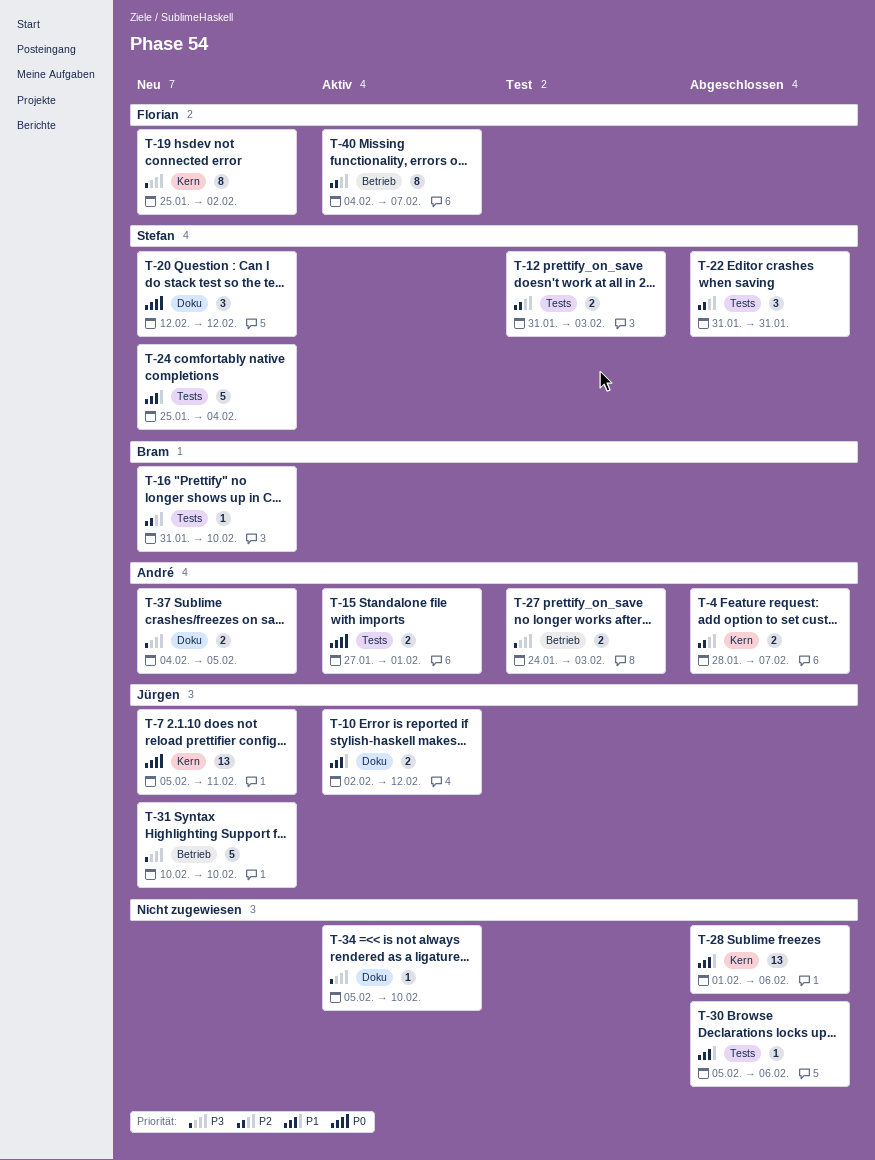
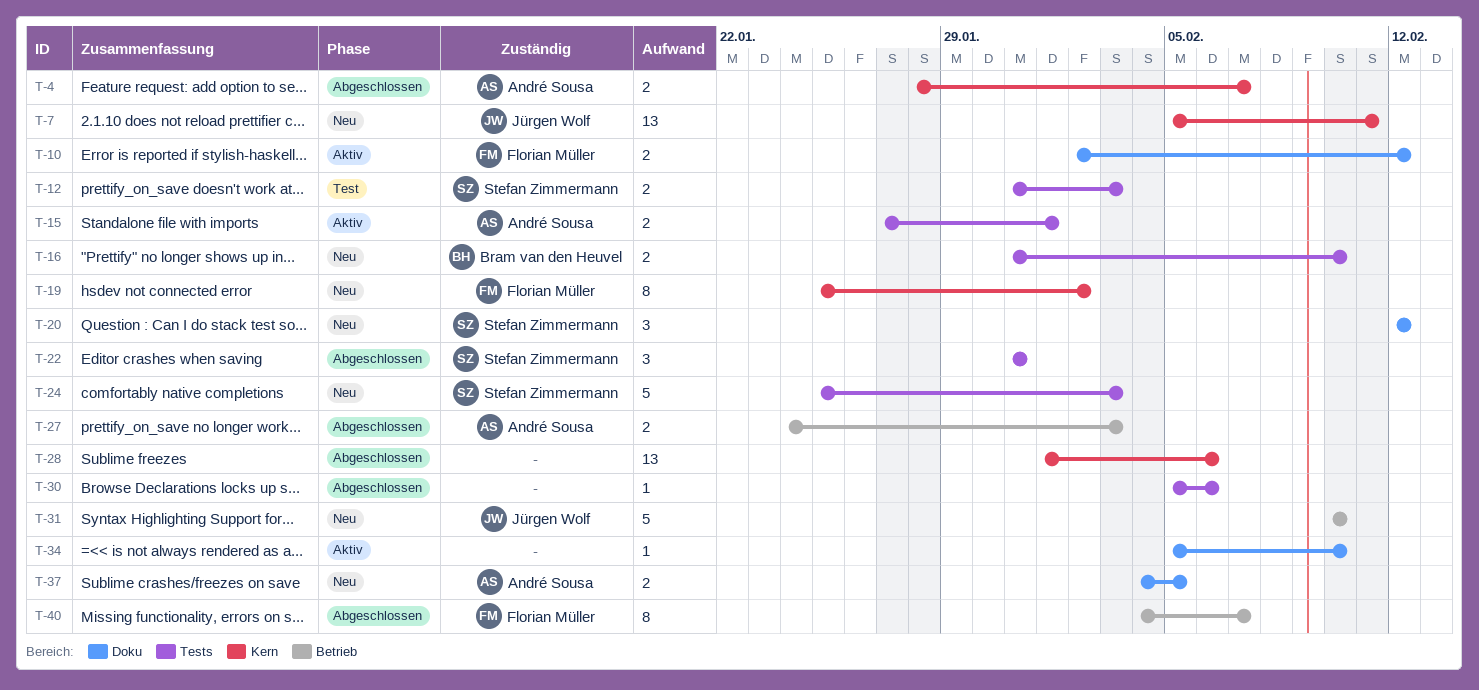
T-10, owner: Jürgen Wolf -> Florian Müller
T-16, estimate: 1 -> 2
T-24, due: Feb 4 -> Feb 3
T-27, status: Test -> Abgeschlossen
T-40, status: Aktiv -> Abgeschlossen

